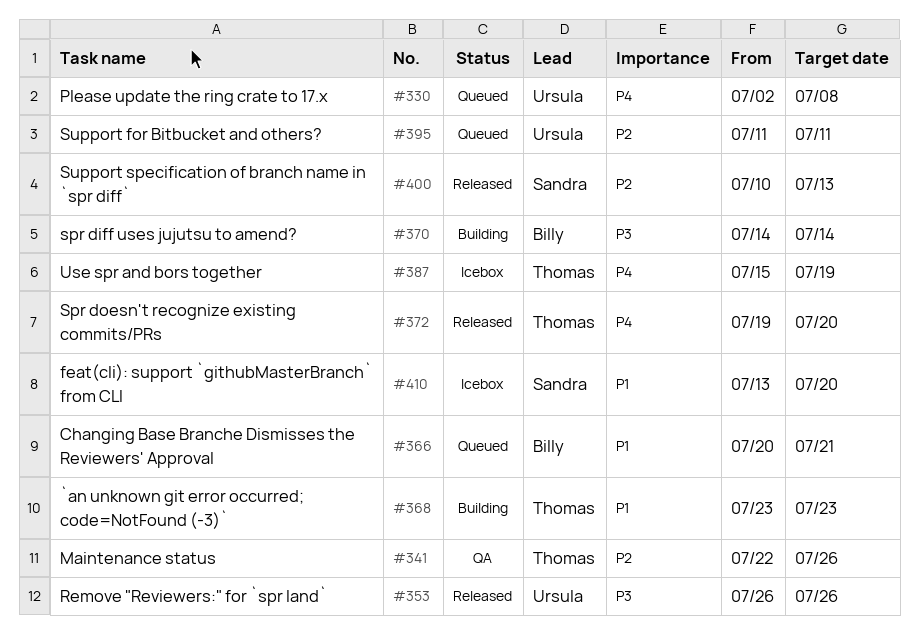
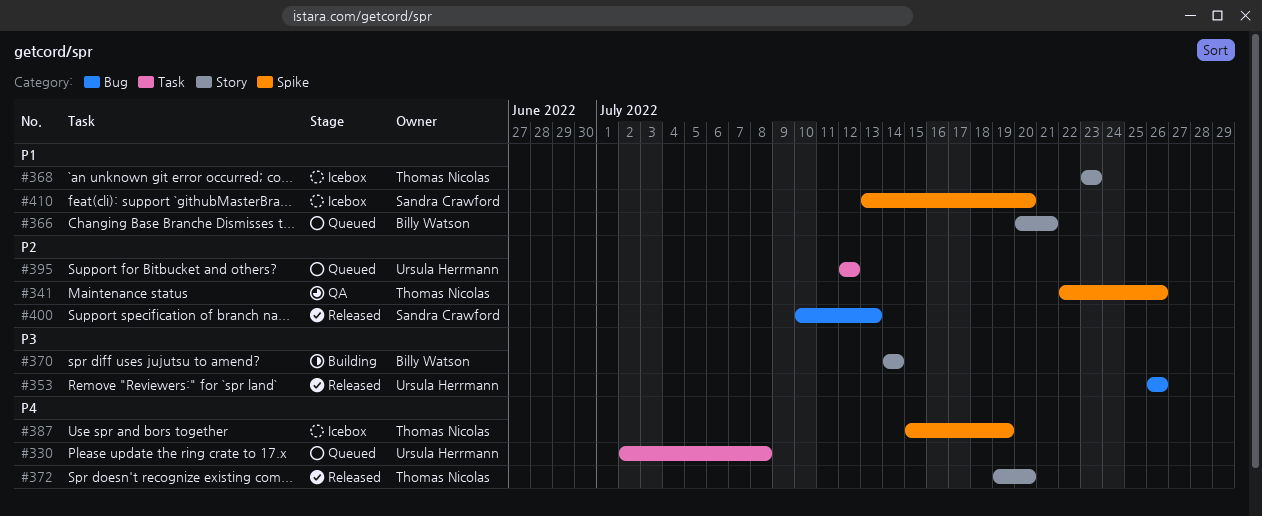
#368, status: Building -> Icebox
#395, start: Jul 11 -> Jul 12
#395, due: Jul 11 -> Jul 12

